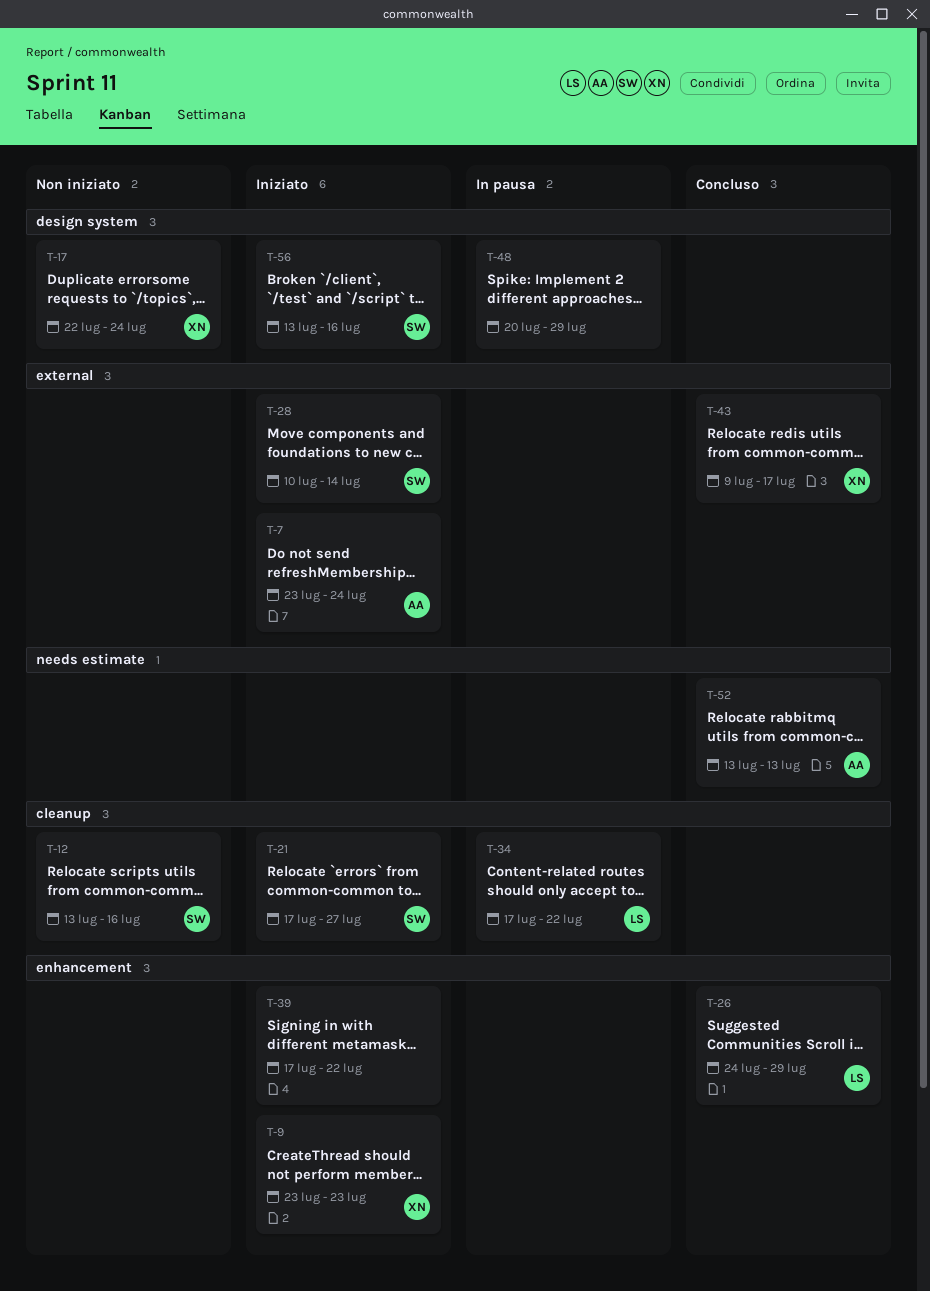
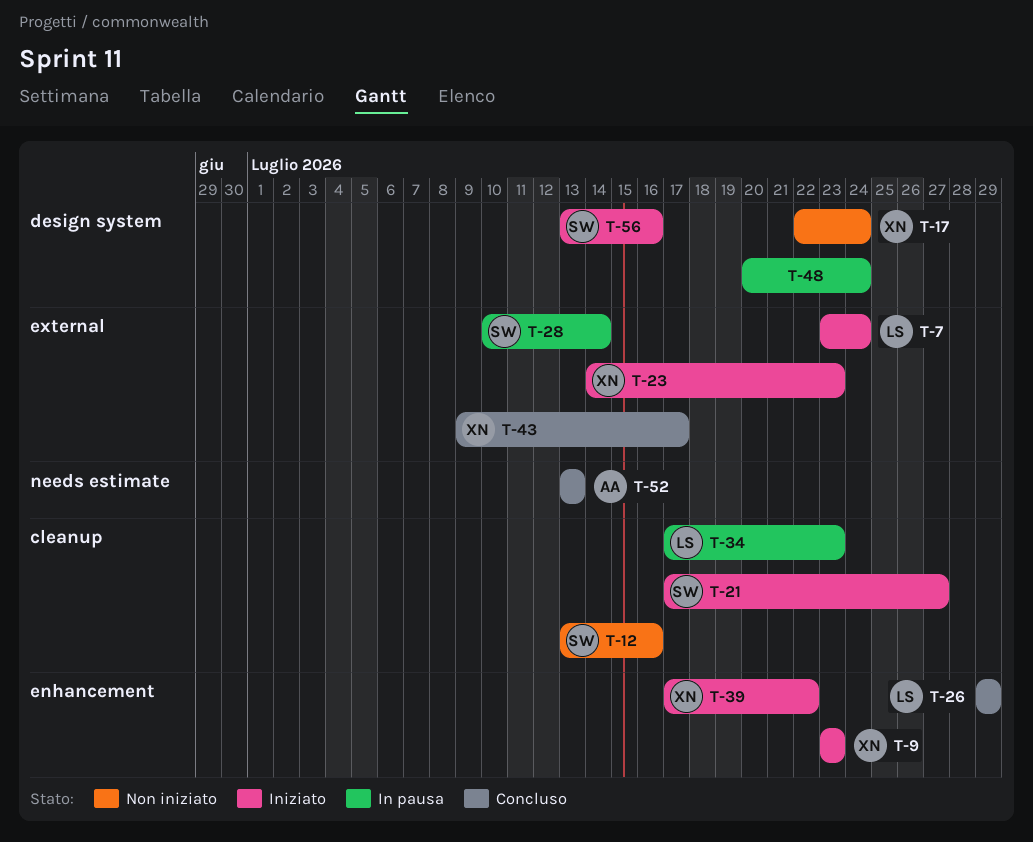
T-7, owner: AA -> LS
T-23: none -> present
T-26, start: Jul 24 -> Jul 29
T-28, status: Iniziato -> In pausa
T-34, due: Jul 22 -> Jul 23
T-39, owner: none -> XN
T-48, due: Jul 29 -> Jul 24

